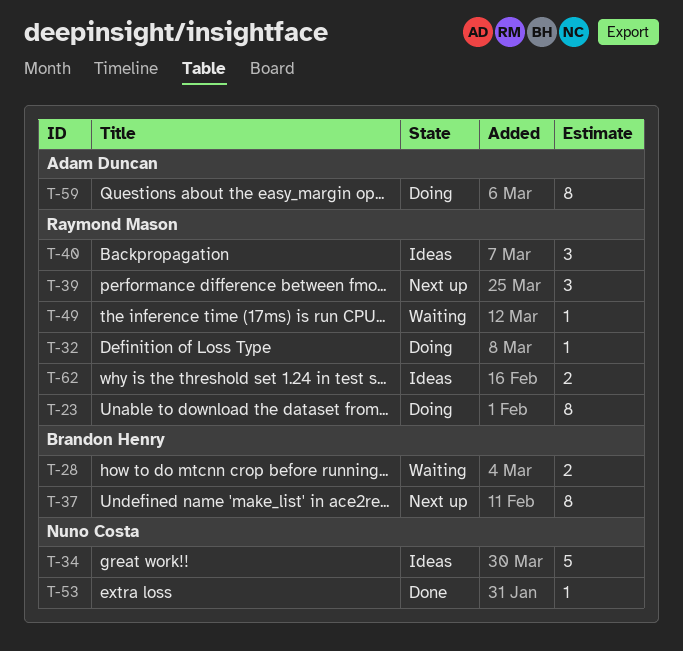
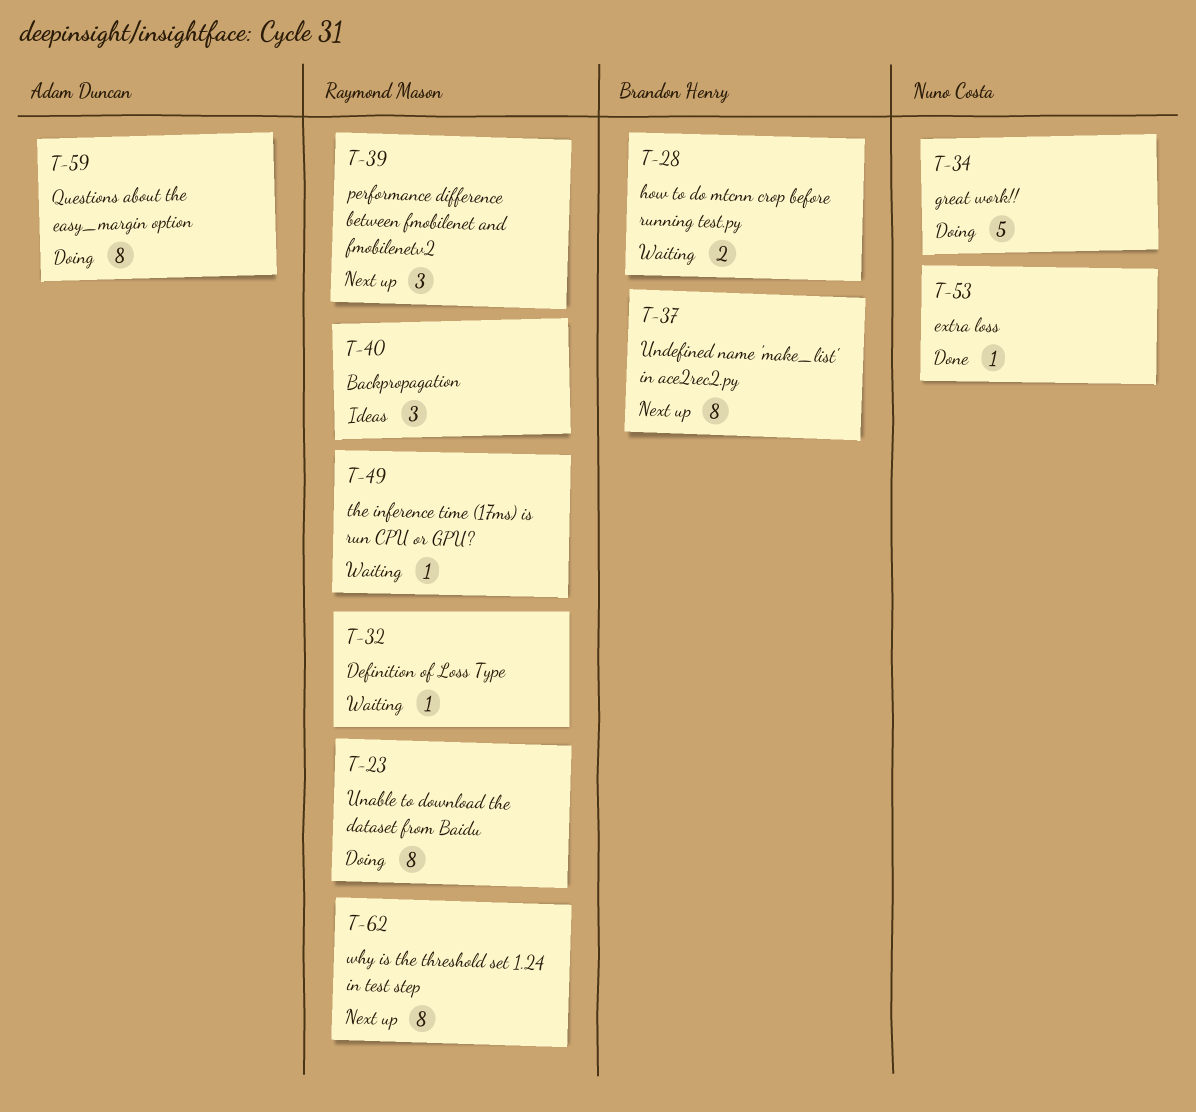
T-32, status: Doing -> Waiting
T-34, status: Ideas -> Doing
T-62, status: Ideas -> Next up
T-62, estimate: 2 -> 8

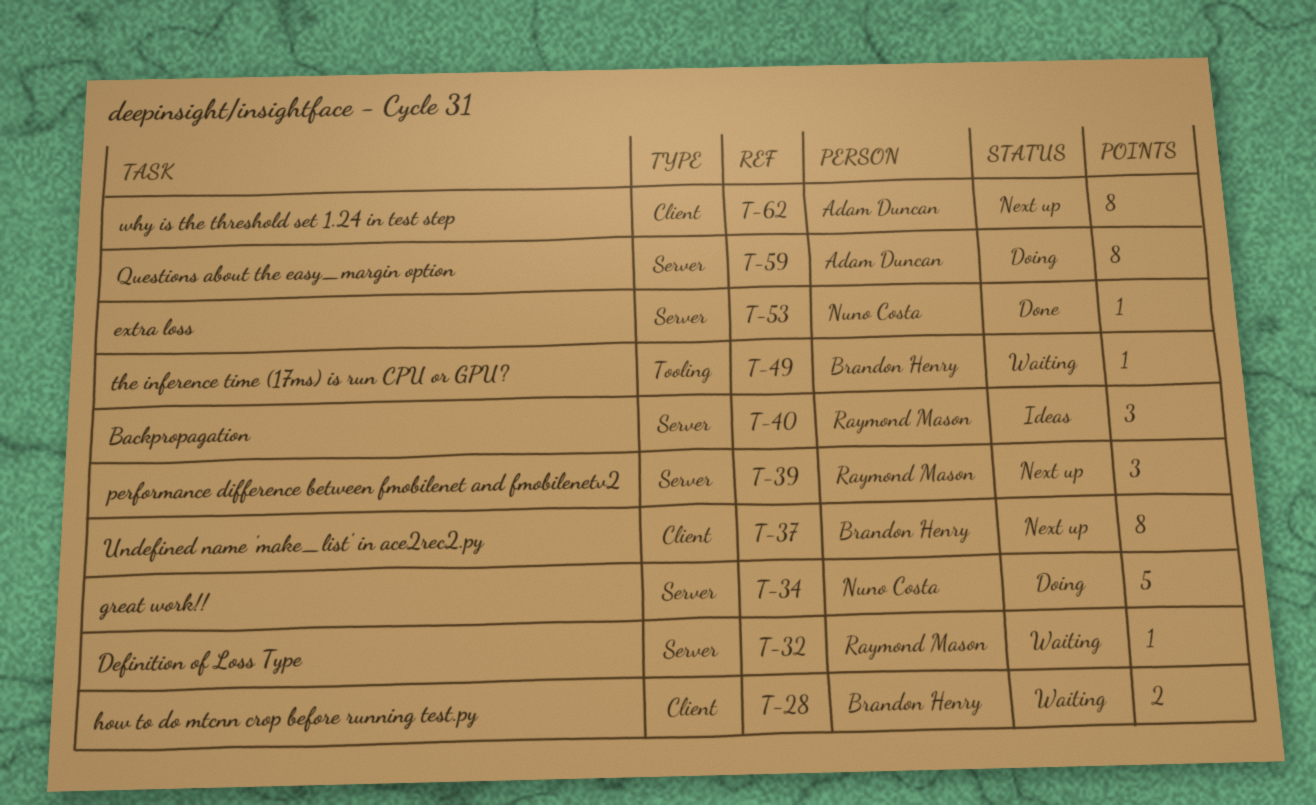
T-23: present -> none
T-49, owner: Raymond Mason -> Brandon Henry
T-62, owner: Raymond Mason -> Adam Duncan

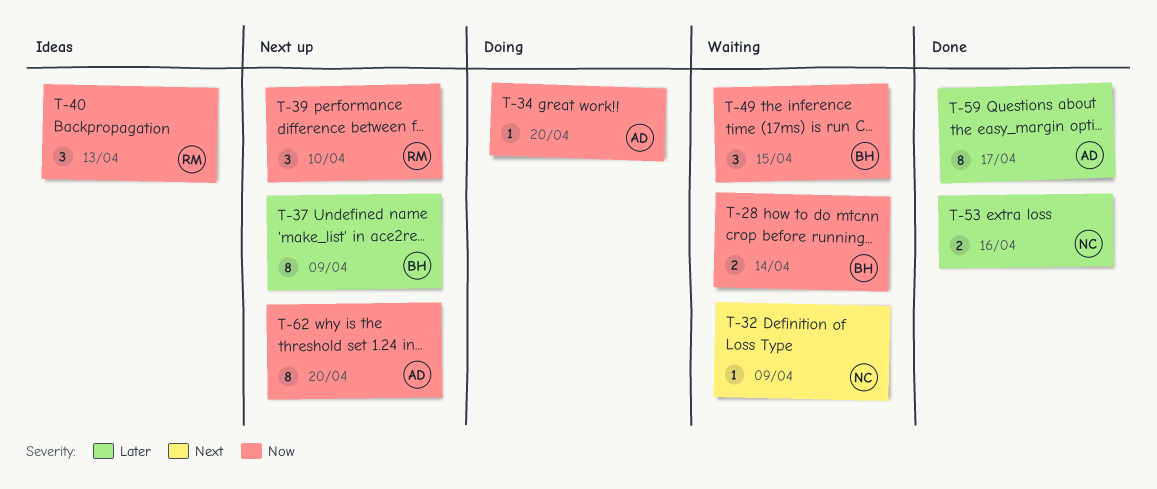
T-32, owner: Raymond Mason -> Nuno Costa
T-34, owner: Nuno Costa -> Adam Duncan
T-34, estimate: 5 -> 1
T-49, estimate: 1 -> 3
T-53, estimate: 1 -> 2
T-59, status: Doing -> Done

